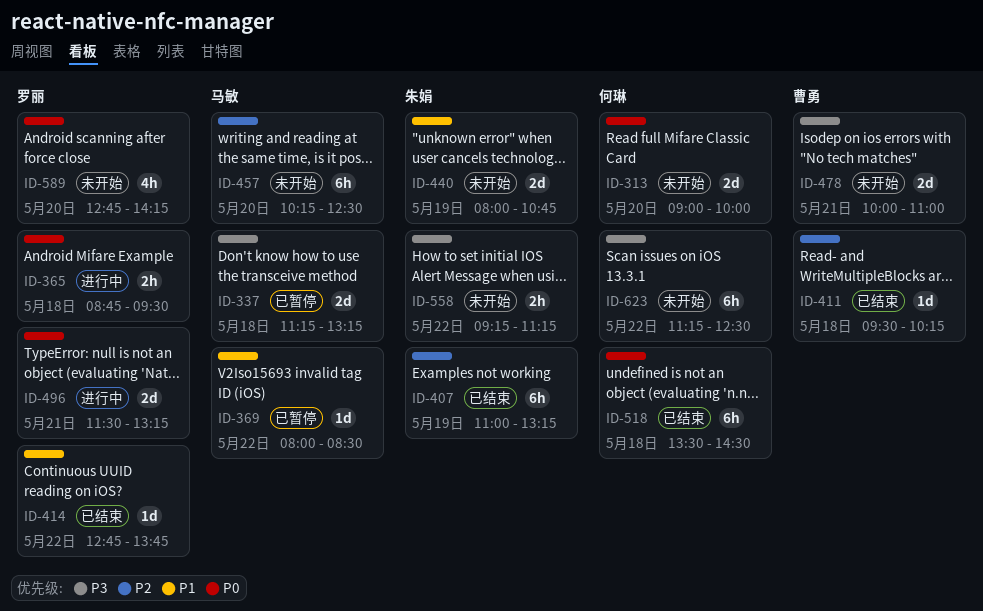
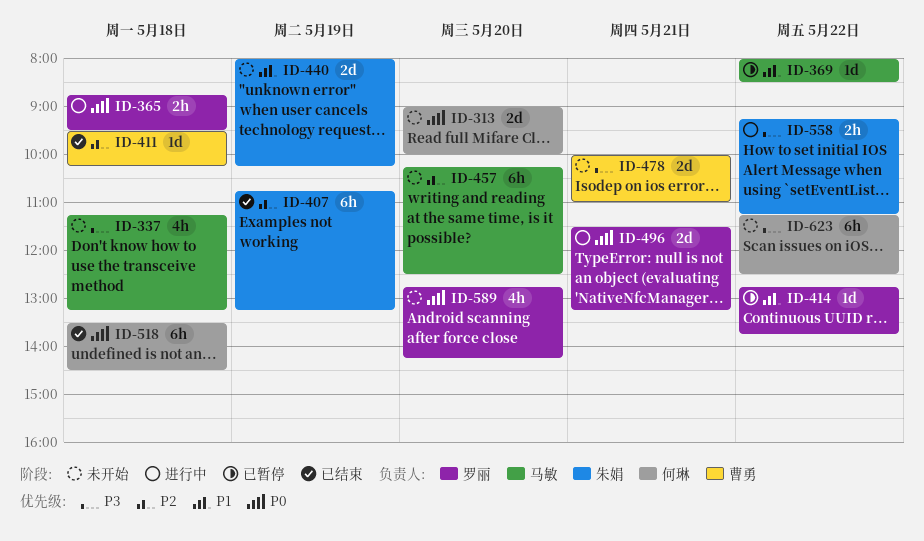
ID-337, status: 已暂停 -> 未开始
ID-337, estimate: 2d -> 4h
ID-407, begins: 11:00 -> 10:45
ID-414, status: 已结束 -> 已暂停
ID-440, ends: 10:45 -> 10:15
ID-558, status: 未开始 -> 进行中

